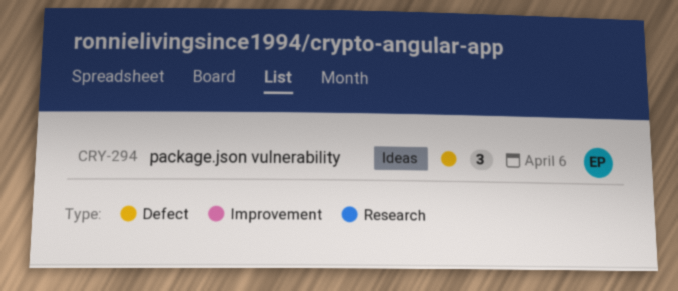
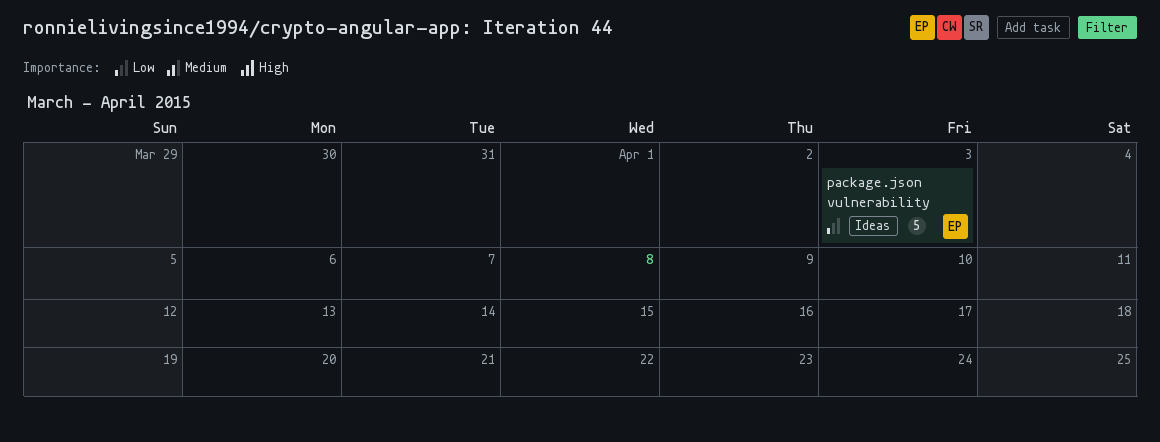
package.json vulnerability, estimate: 3 -> 5
package.json vulnerability, due: Apr 6 -> Apr 3

